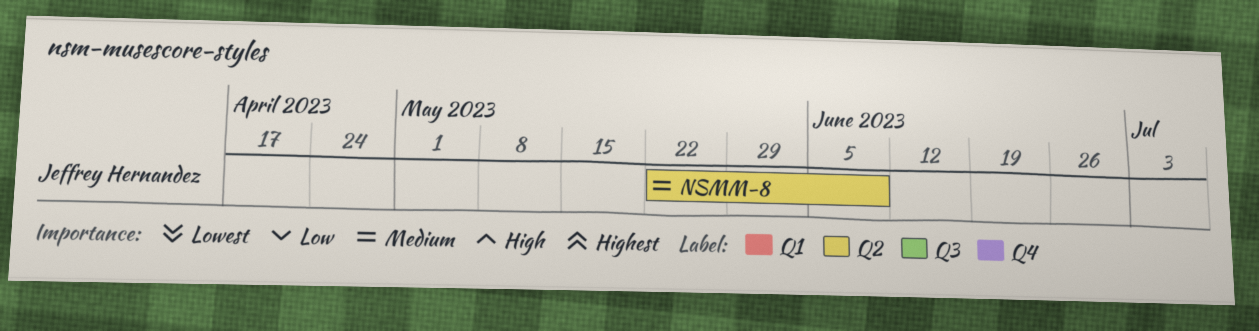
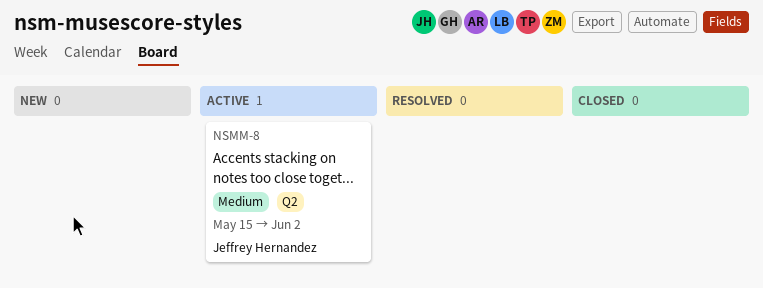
NSMM-8, start: May 22 -> May 15
NSMM-8, due: Jun 9 -> Jun 2

